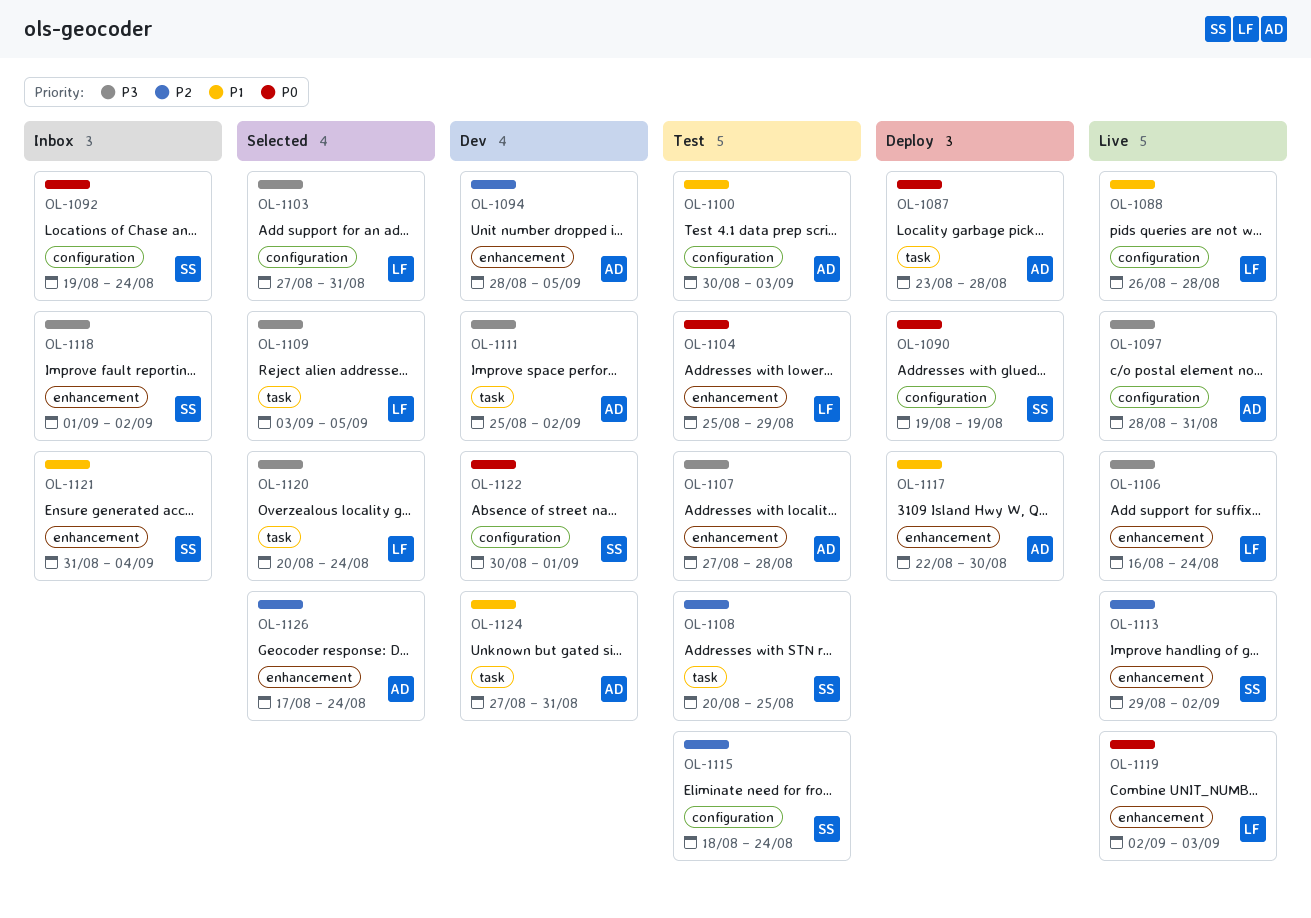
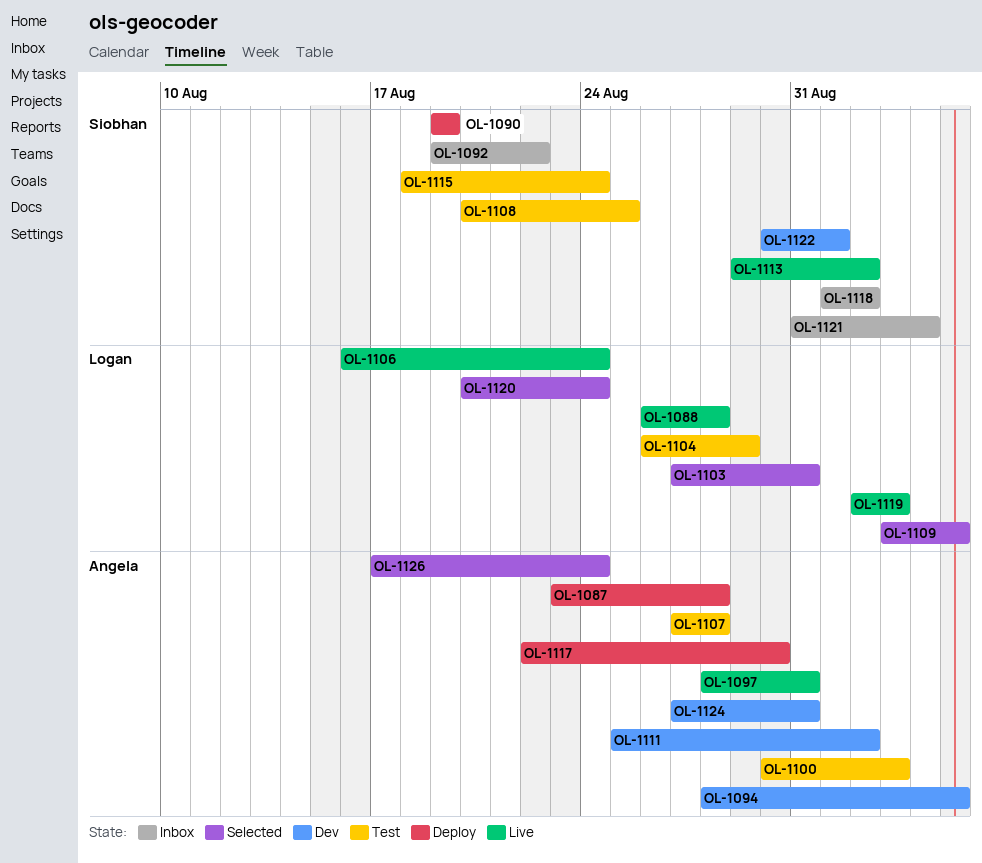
OL-1092, due: Aug 24 -> Aug 22
OL-1104, start: Aug 25 -> Aug 26

